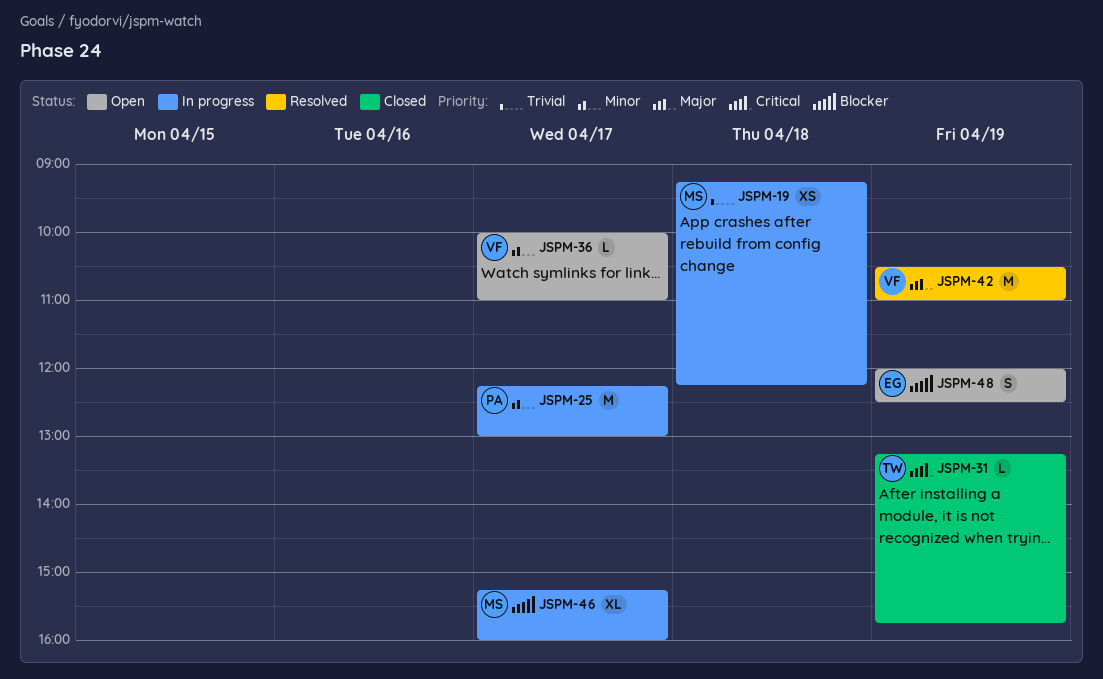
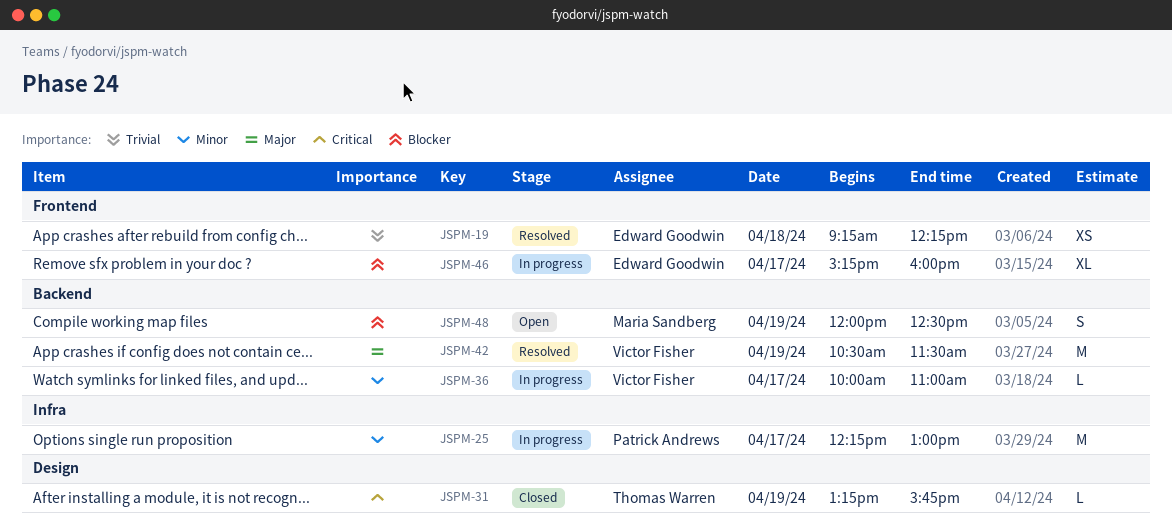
JSPM-19, status: In progress -> Resolved
JSPM-19, owner: Maria Sandberg -> Edward Goodwin
JSPM-36, status: Open -> In progress
JSPM-42, ends: 11:00 -> 11:30
JSPM-46, owner: Maria Sandberg -> Edward Goodwin
JSPM-48, owner: Edward Goodwin -> Maria Sandberg

